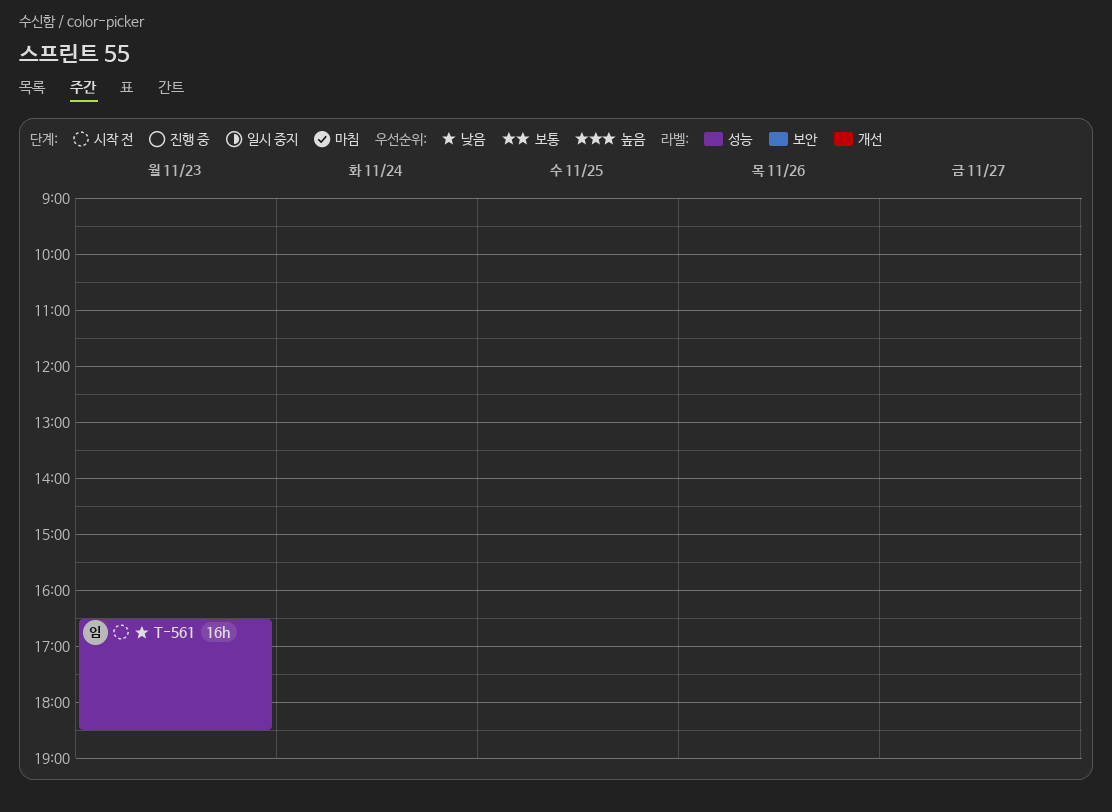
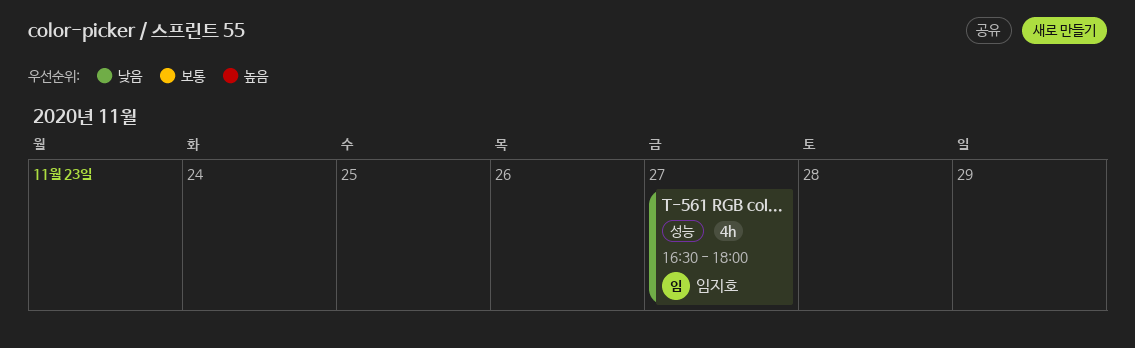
T-561, estimate: 16h -> 4h
T-561, day: Nov 23 -> Nov 27
T-561, ends: 18:30 -> 18:00

